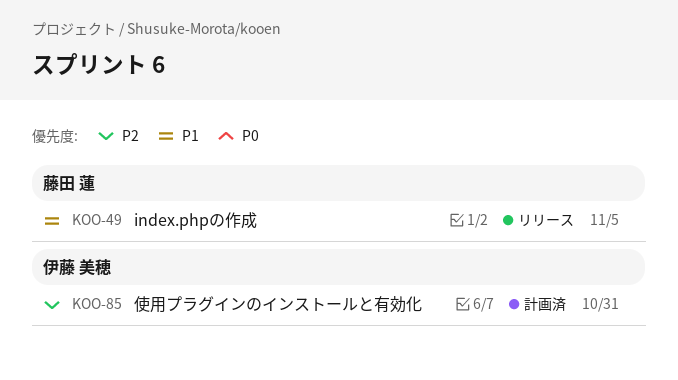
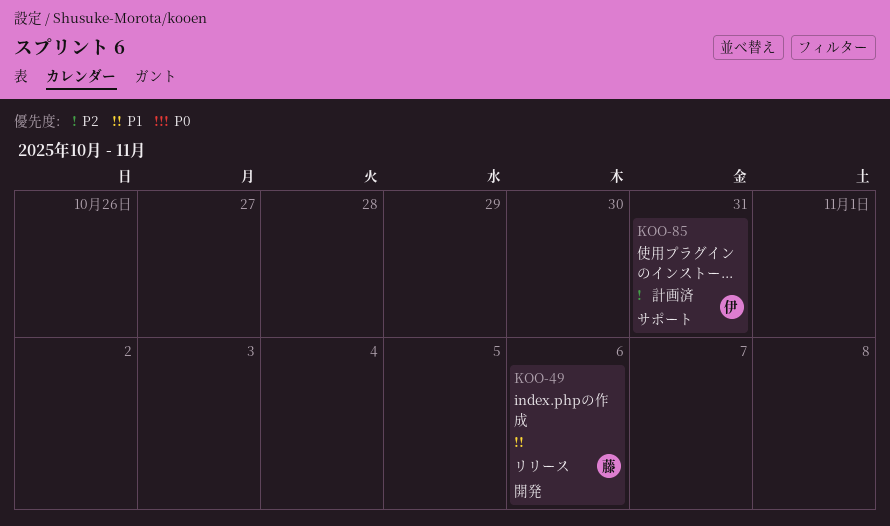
KOO-49, due: Nov 5 -> Nov 6

